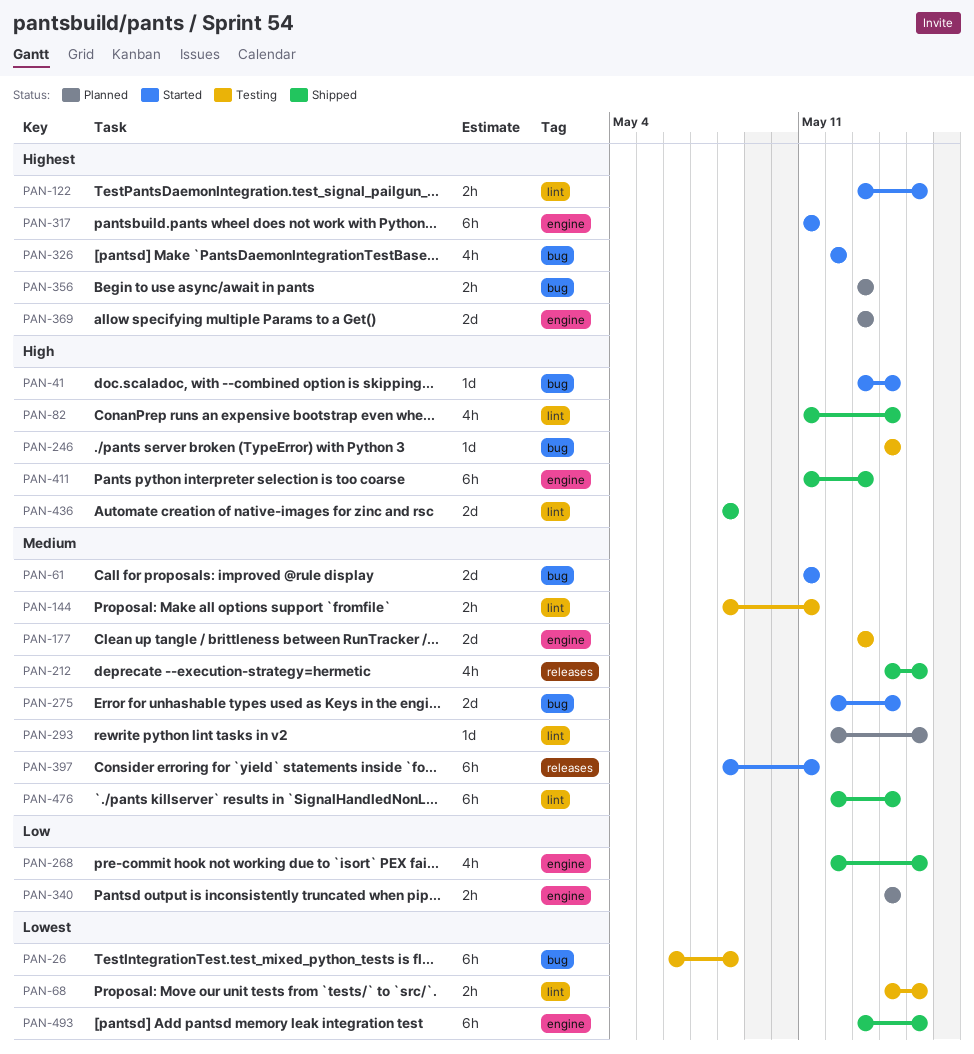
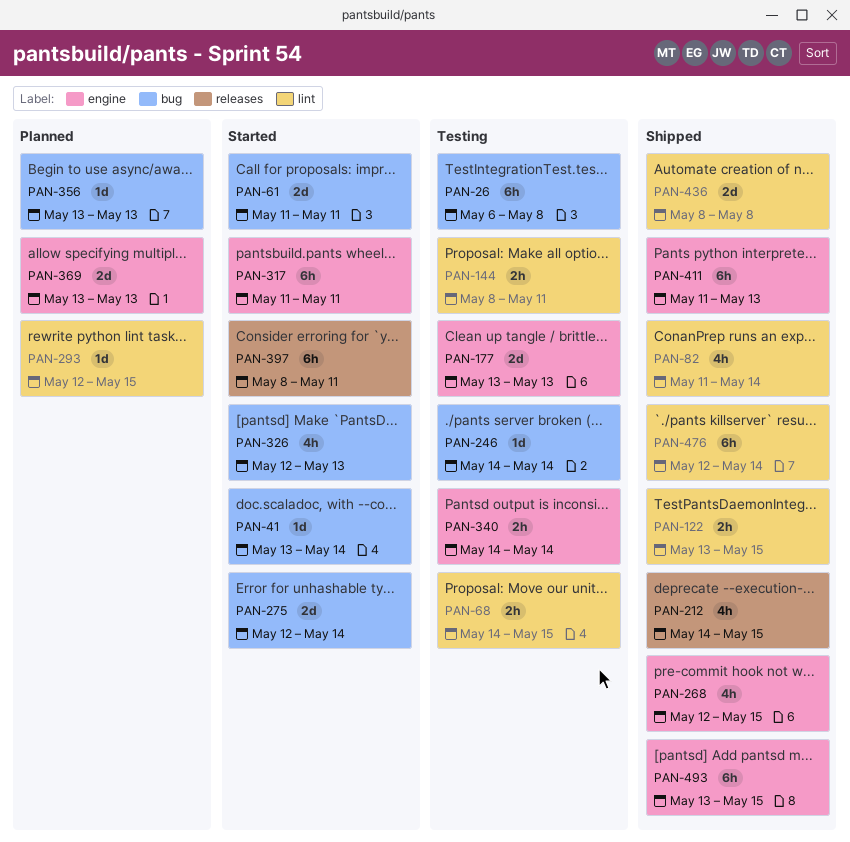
PAN-122, status: Started -> Shipped
PAN-326, due: May 12 -> May 13
PAN-340, status: Planned -> Testing
PAN-356, estimate: 2h -> 1d

